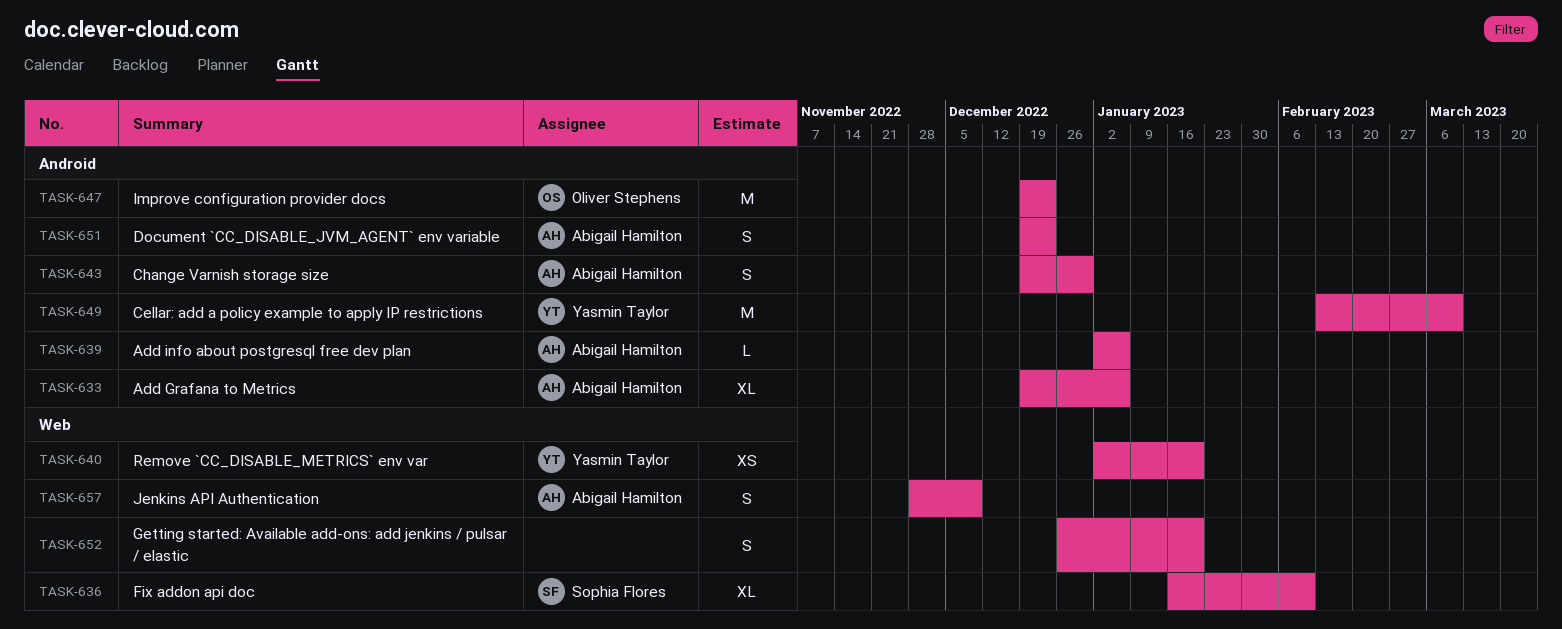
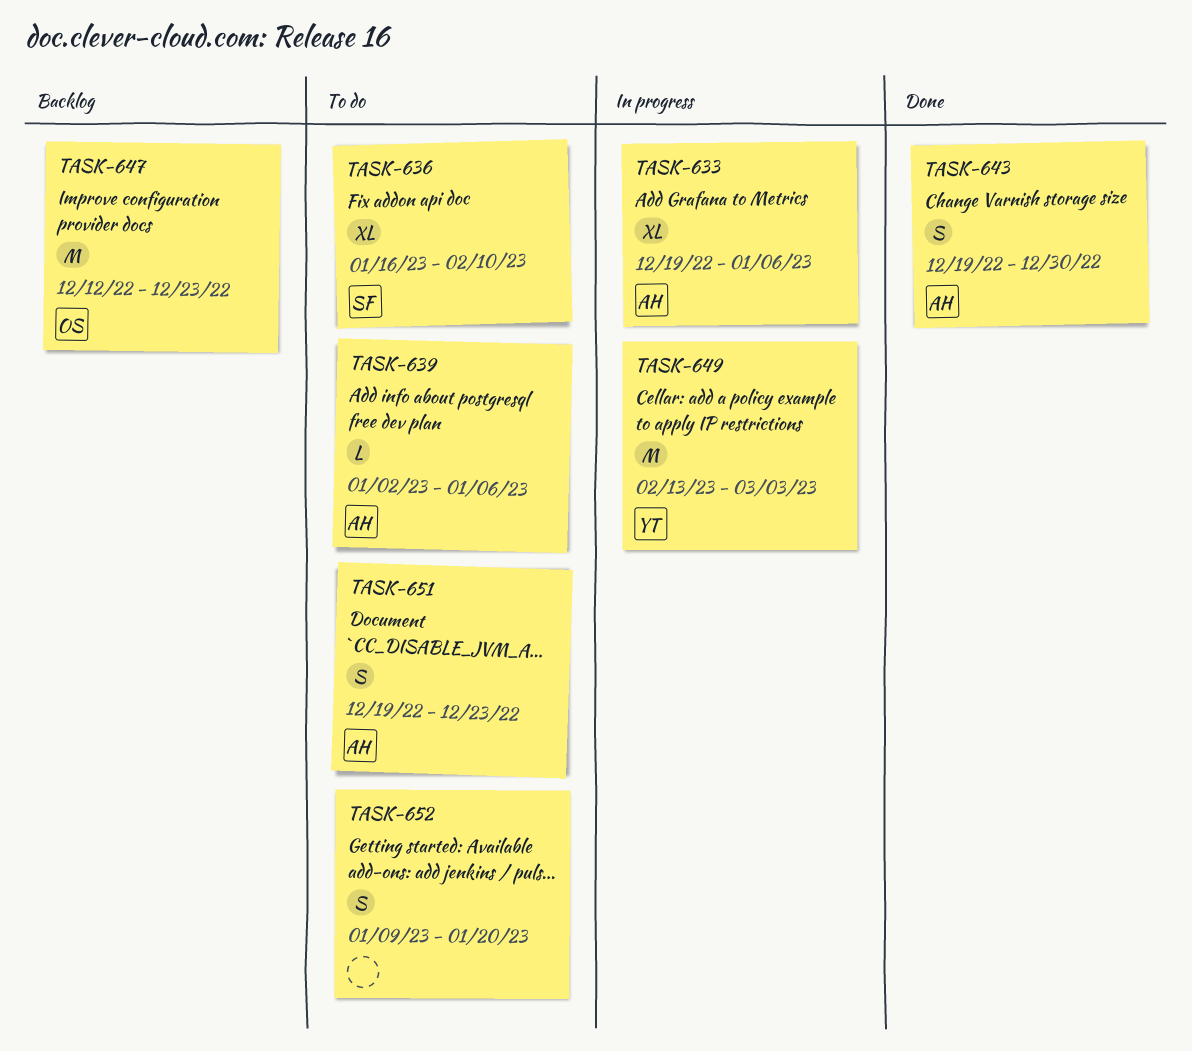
TASK-640: present -> none
TASK-647, start: Dec 19 -> Dec 12
TASK-649, due: Mar 10 -> Mar 3
TASK-652, start: Dec 26 -> Jan 9
TASK-657: present -> none

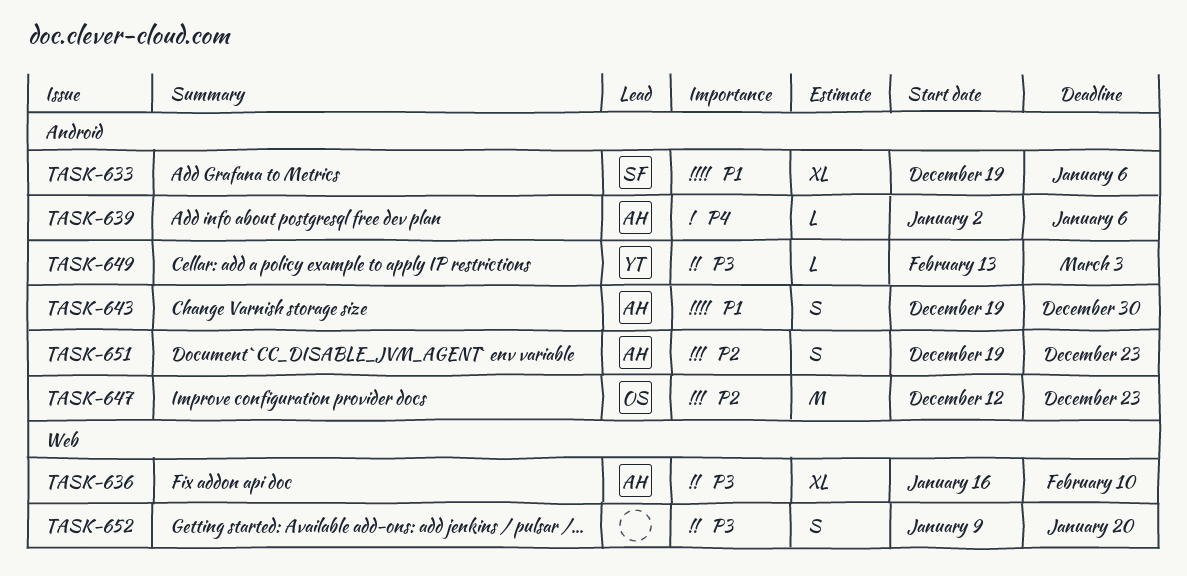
TASK-633, owner: AH -> SF
TASK-636, owner: SF -> AH
TASK-649, estimate: M -> L

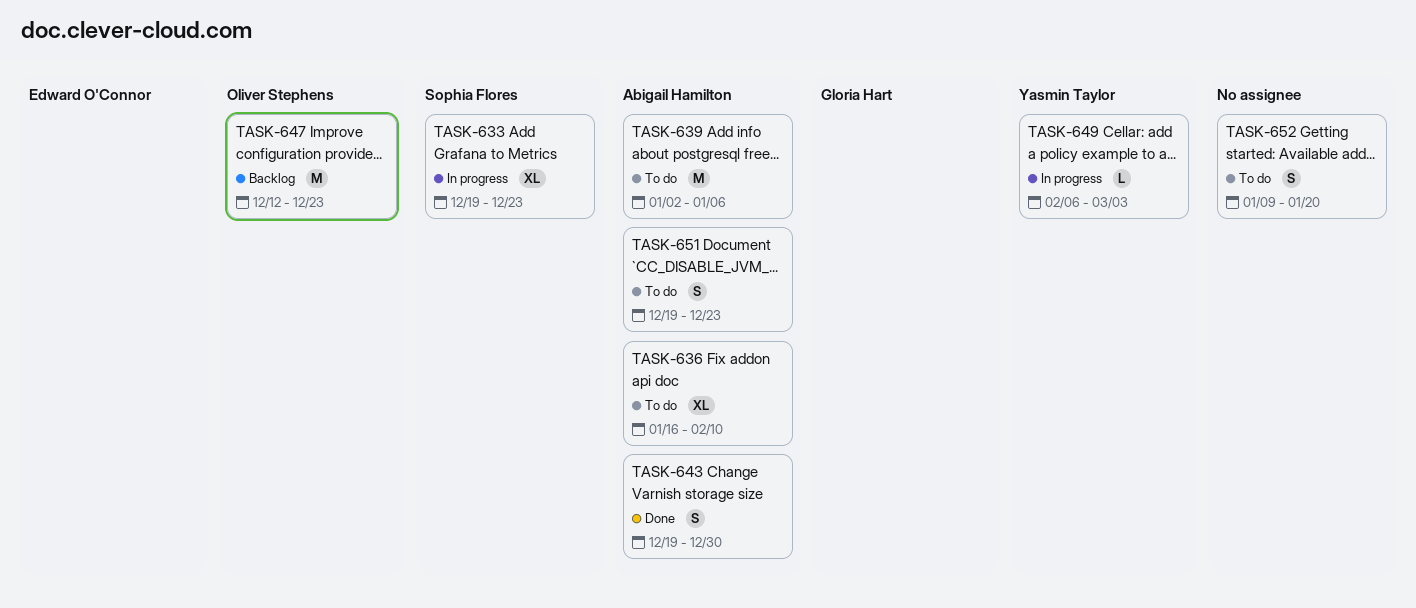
TASK-633, due: Jan 6 -> Dec 23
TASK-639, estimate: L -> M
TASK-649, start: Feb 13 -> Feb 6

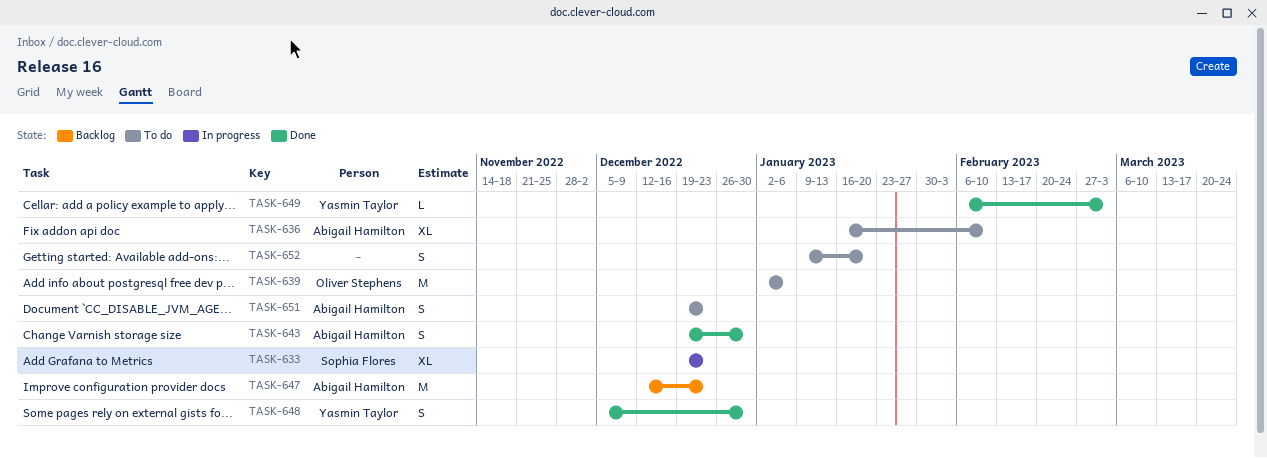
TASK-639, owner: Abigail Hamilton -> Oliver Stephens
TASK-647, owner: Oliver Stephens -> Abigail Hamilton
TASK-648: none -> present
TASK-649, status: In progress -> Done

